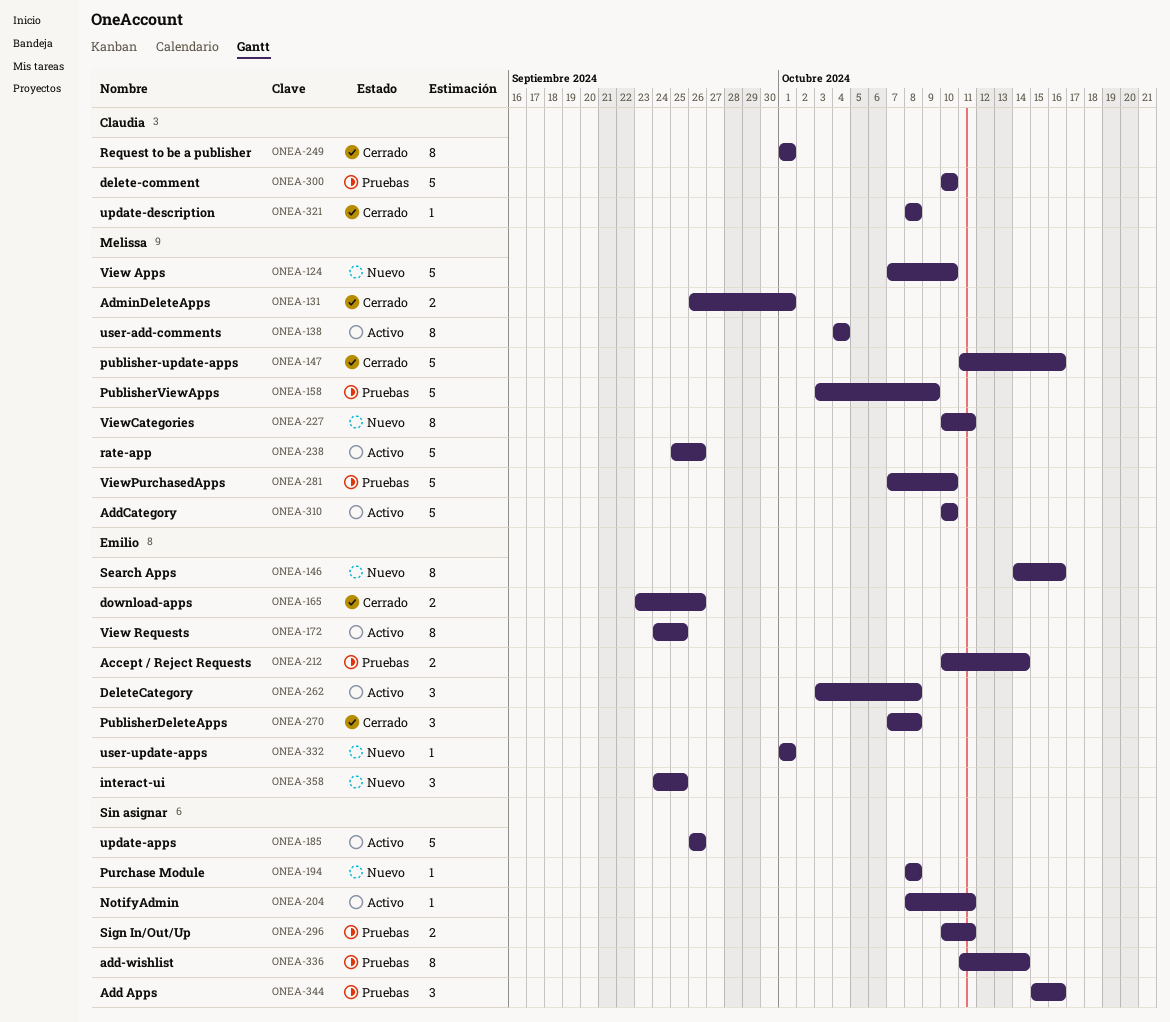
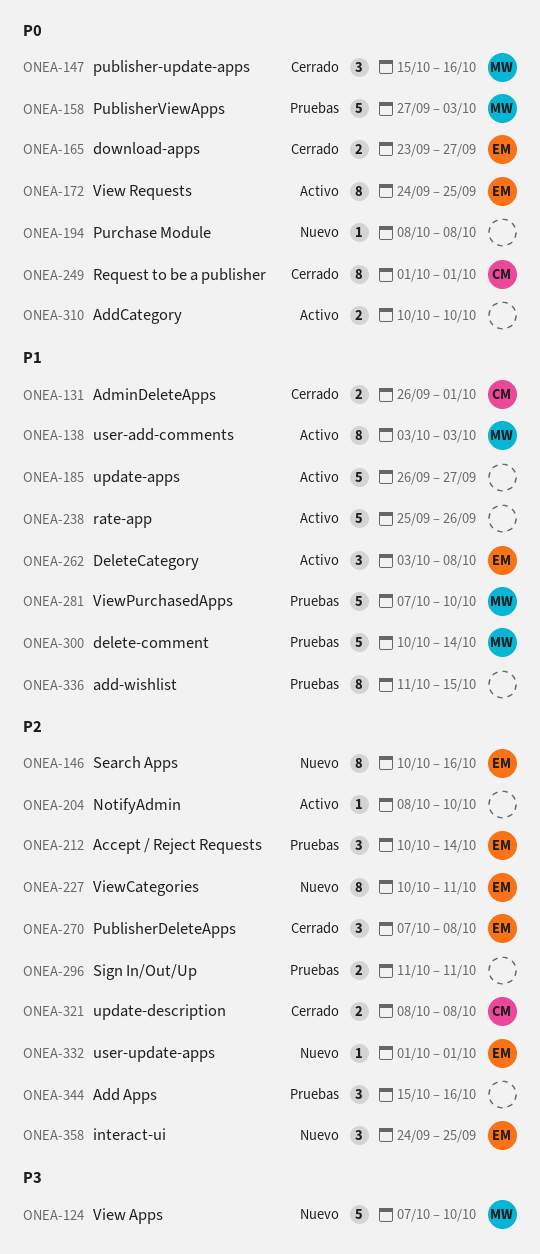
ONEA-131, owner: Melissa -> Claudia
ONEA-138, start: Oct 4 -> Oct 3
ONEA-138, due: Oct 4 -> Oct 3
ONEA-146, start: Oct 14 -> Oct 10
ONEA-147, estimate: 5 -> 3
ONEA-147, start: Oct 11 -> Oct 15
ONEA-158, start: Oct 3 -> Sep 27
ONEA-158, due: Oct 9 -> Oct 3
ONEA-165, due: Sep 26 -> Sep 27
ONEA-185, due: Sep 26 -> Sep 27
ONEA-204, due: Oct 11 -> Oct 10
ONEA-212, estimate: 2 -> 3
ONEA-227, owner: Melissa -> Emilio
ONEA-238, owner: Melissa -> none
ONEA-296, start: Oct 10 -> Oct 11
ONEA-300, owner: Claudia -> Melissa
ONEA-300, due: Oct 10 -> Oct 14
ONEA-310, owner: Melissa -> none
ONEA-310, estimate: 5 -> 2
ONEA-321, estimate: 1 -> 2
ONEA-336, due: Oct 14 -> Oct 15

